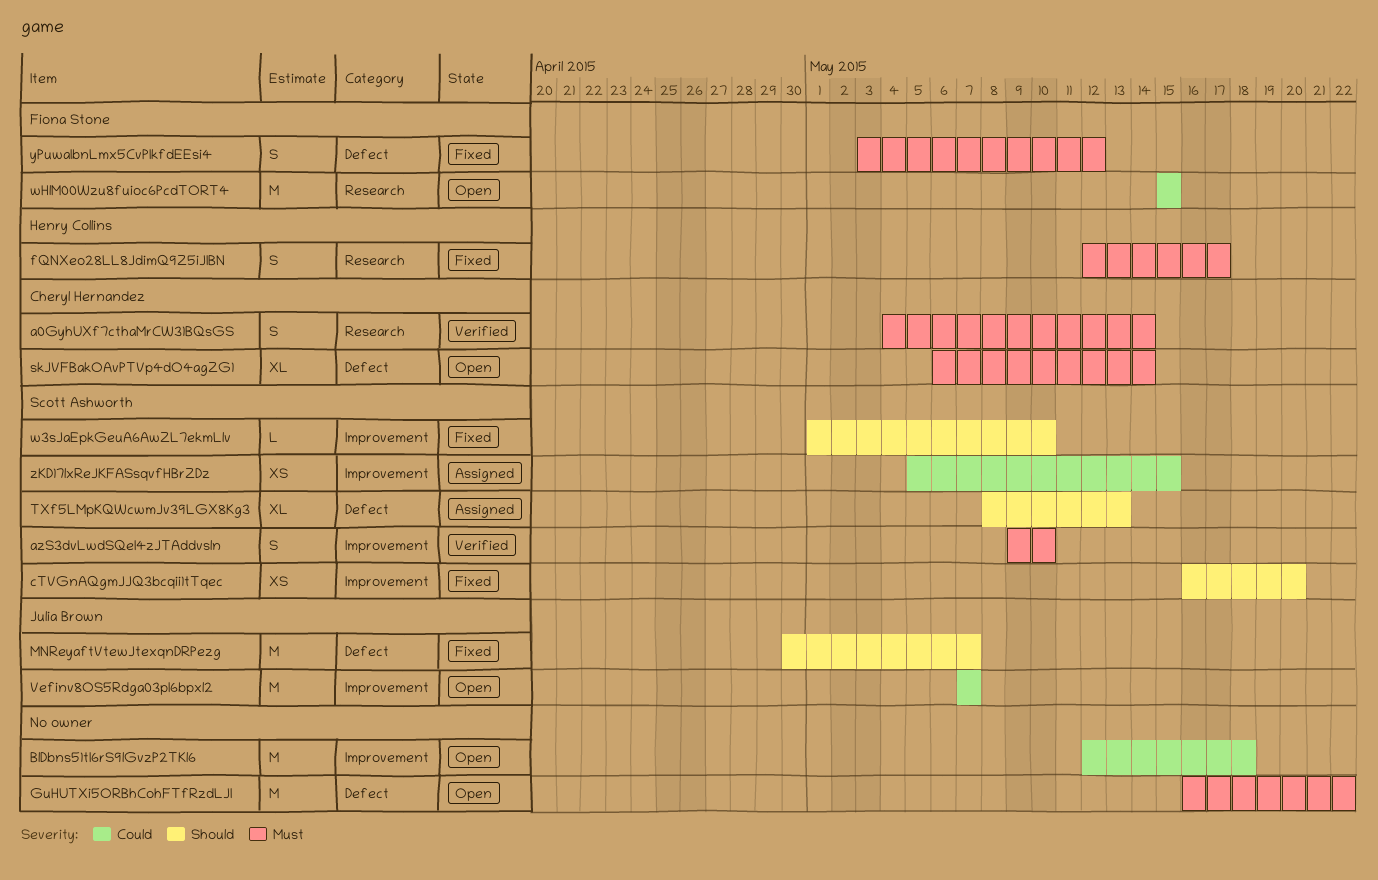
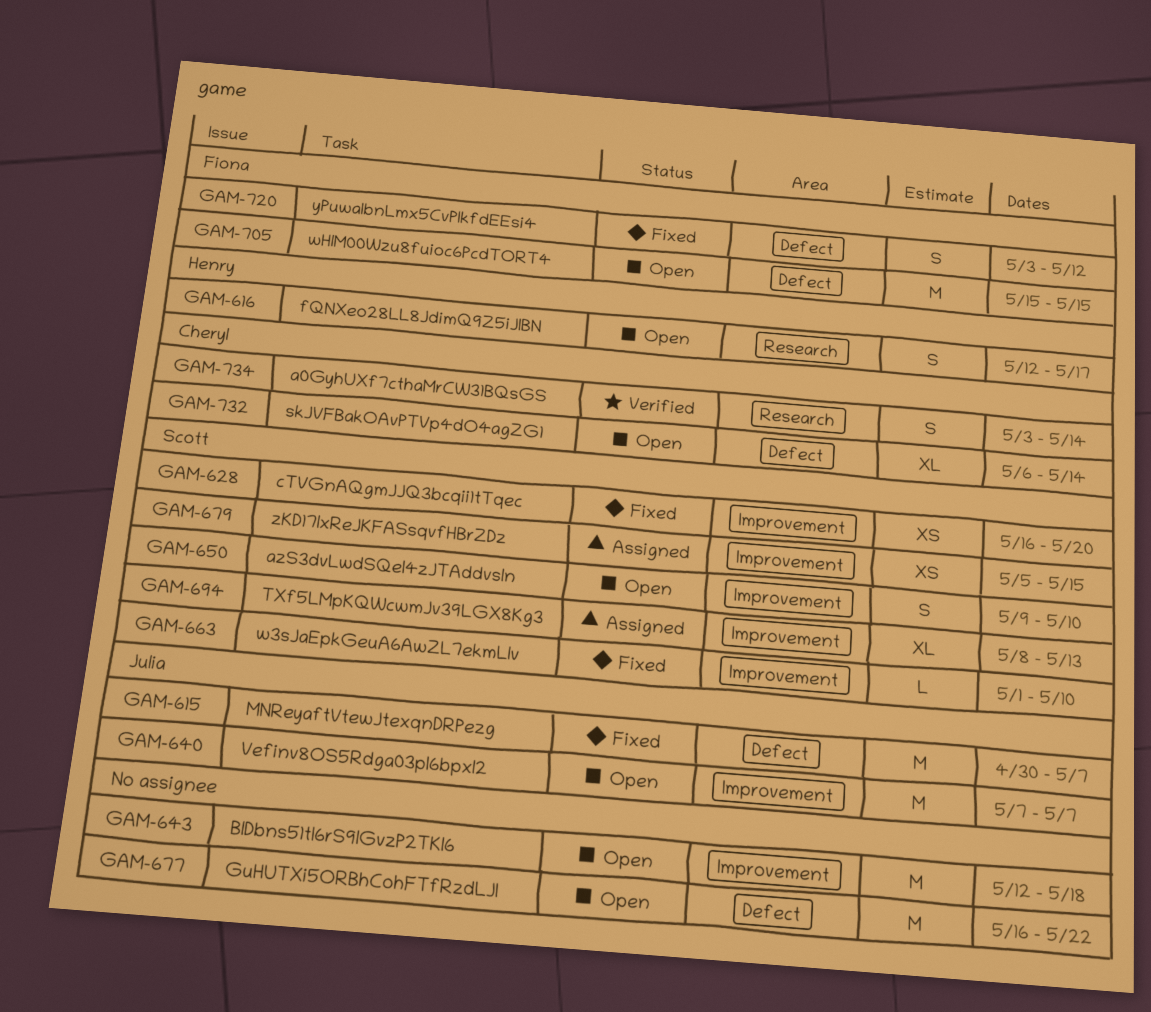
a0GyhUXf7cthaMrCW31BQsGS, start: May 4 -> May 3
azS3dvLwdSQeI4zJTAddvsln, status: Verified -> Open
fQNXeo28LL8JdimQ9Z5iJIBN, status: Fixed -> Open
TXf5LMpKQWcwmJv39LGX8Kg3, label: Defect -> Improvement
wHlM00Wzu8fuioc6PcdTORT4, label: Research -> Defect

